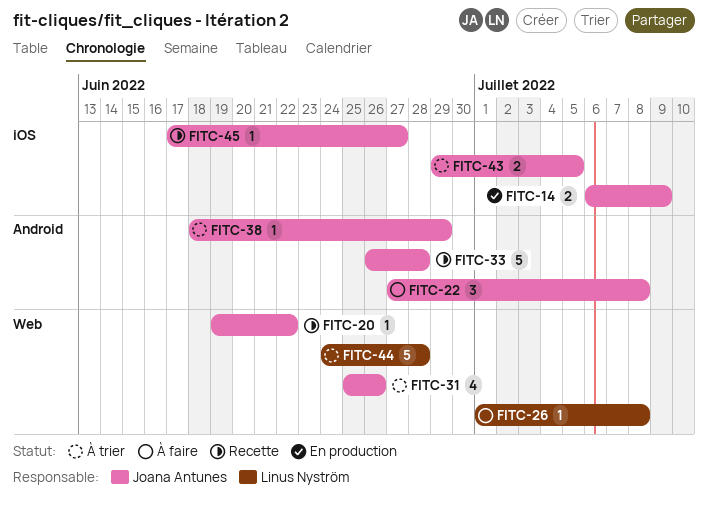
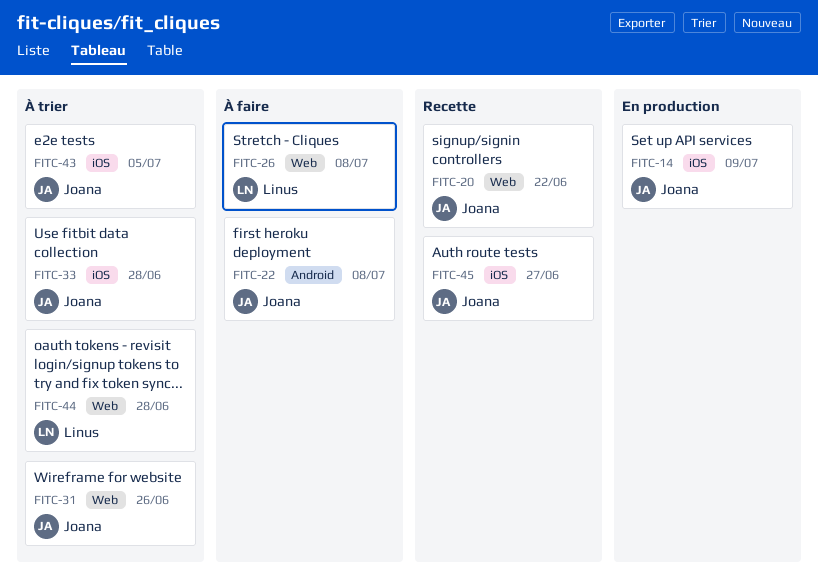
FITC-33, status: Recette -> À trier
FITC-33, label: Android -> iOS
FITC-38: present -> none

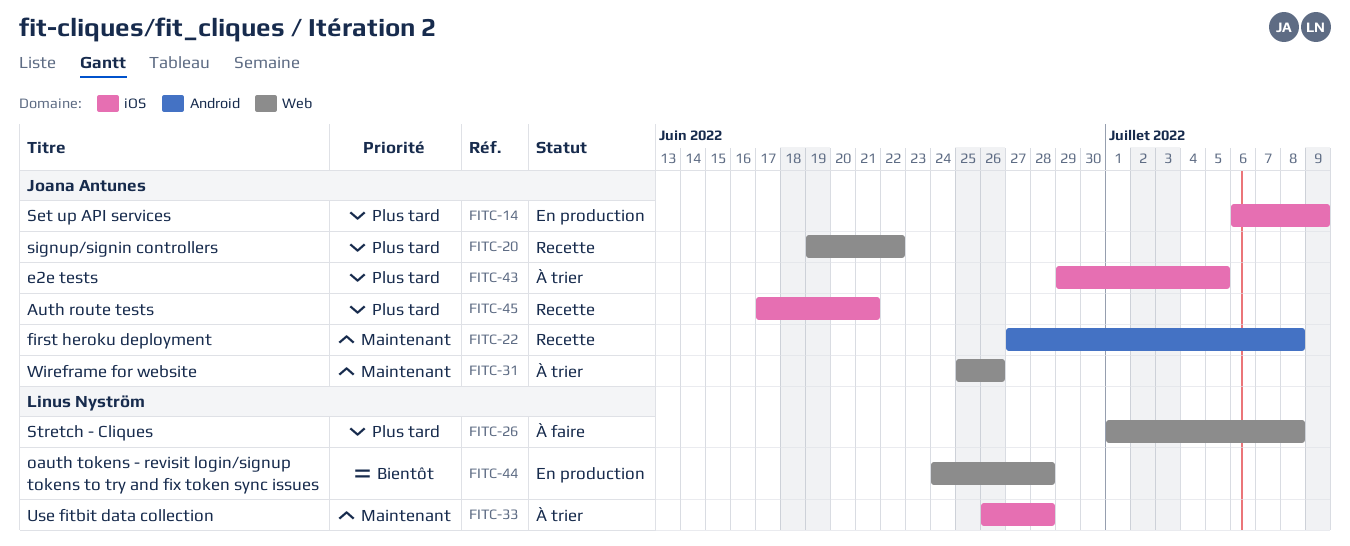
FITC-22, status: À faire -> Recette
FITC-33, owner: Joana Antunes -> Linus Nyström
FITC-44, status: À trier -> En production
FITC-45, due: Jun 27 -> Jun 21

